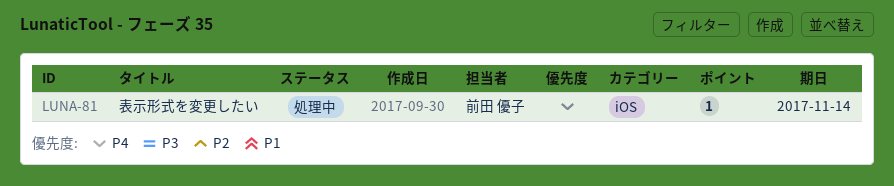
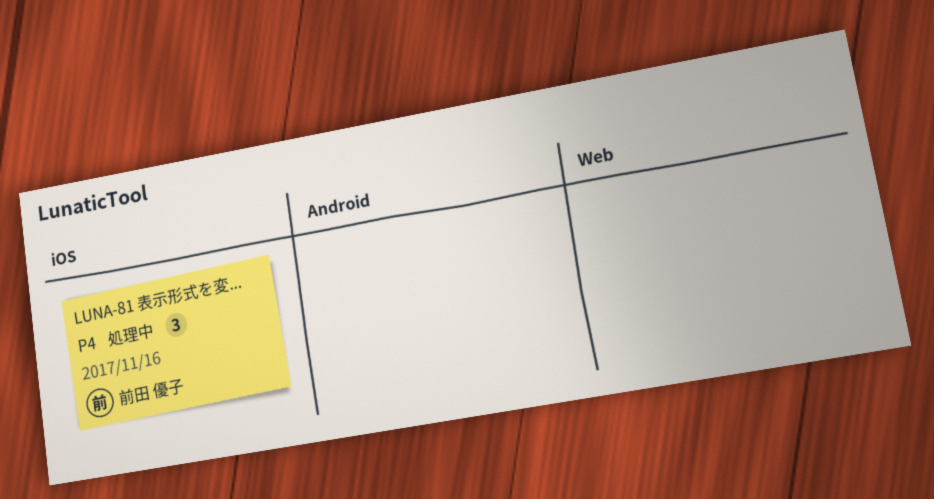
LUNA-81, estimate: 1 -> 3
LUNA-81, due: Nov 14 -> Nov 16

